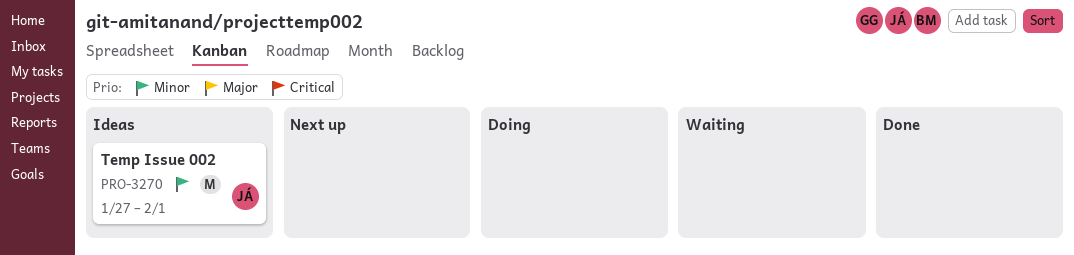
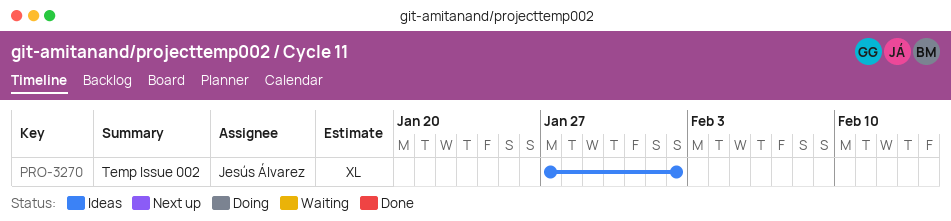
PRO-3270, estimate: M -> XL
PRO-3270, due: Feb 1 -> Feb 2

